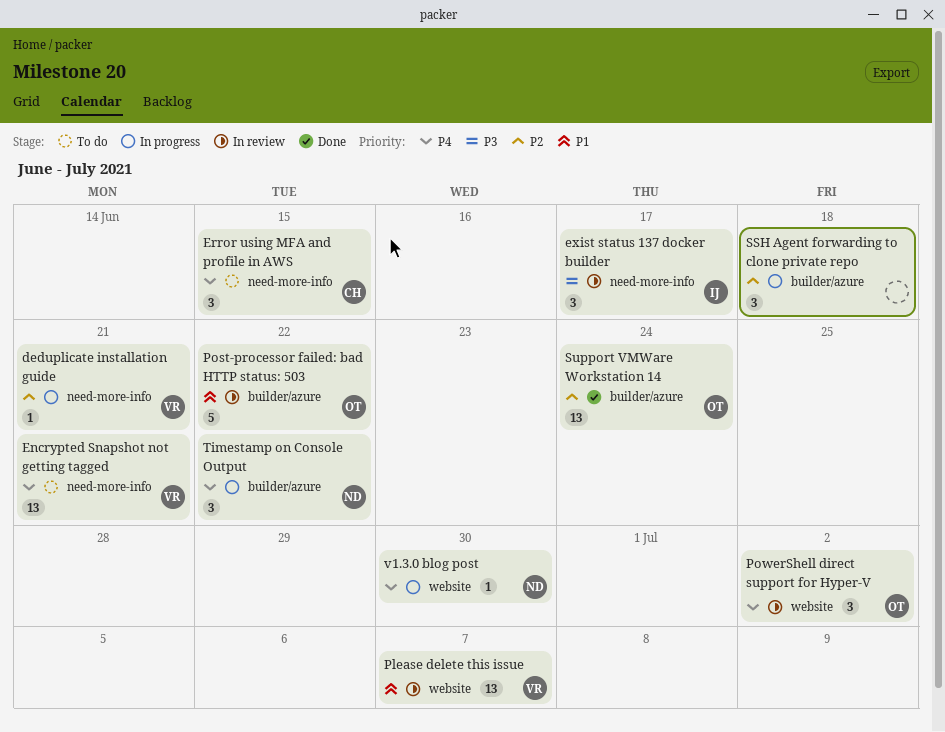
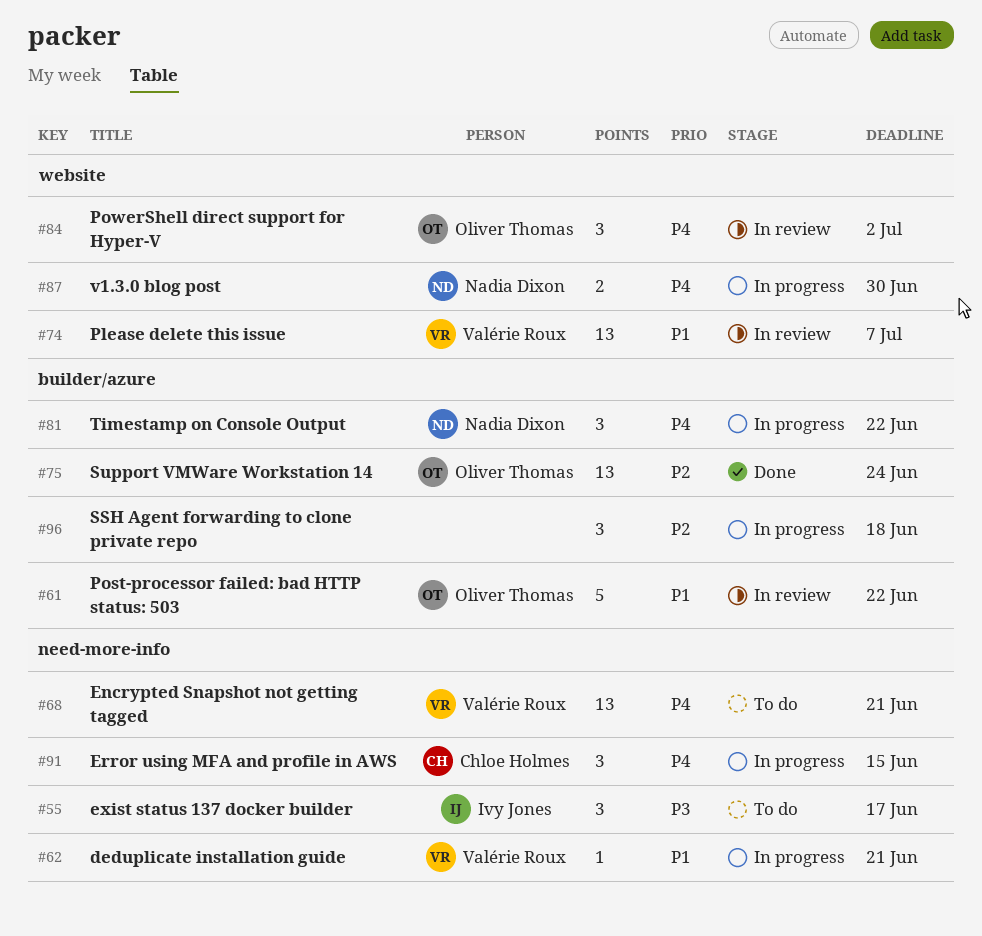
deduplicate installation guide, priority: P2 -> P1
Error using MFA and profile in AWS, status: To do -> In progress
exist status 137 docker builder, status: In review -> To do
v1.3.0 blog post, estimate: 1 -> 2

